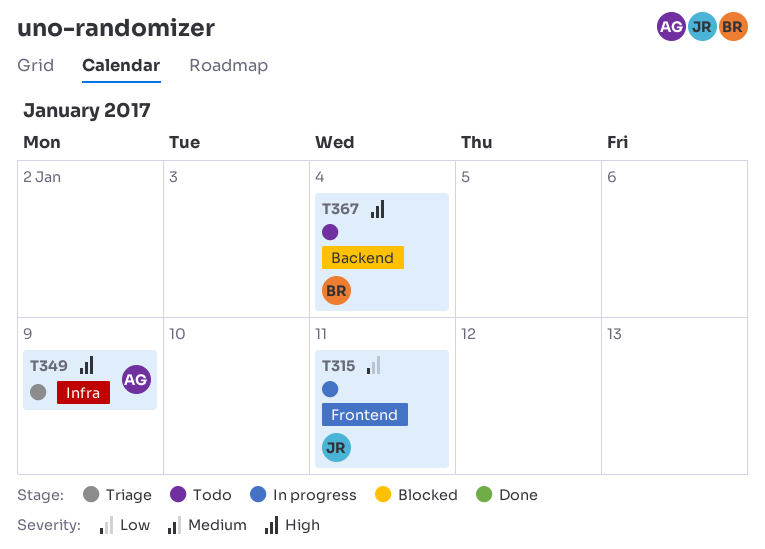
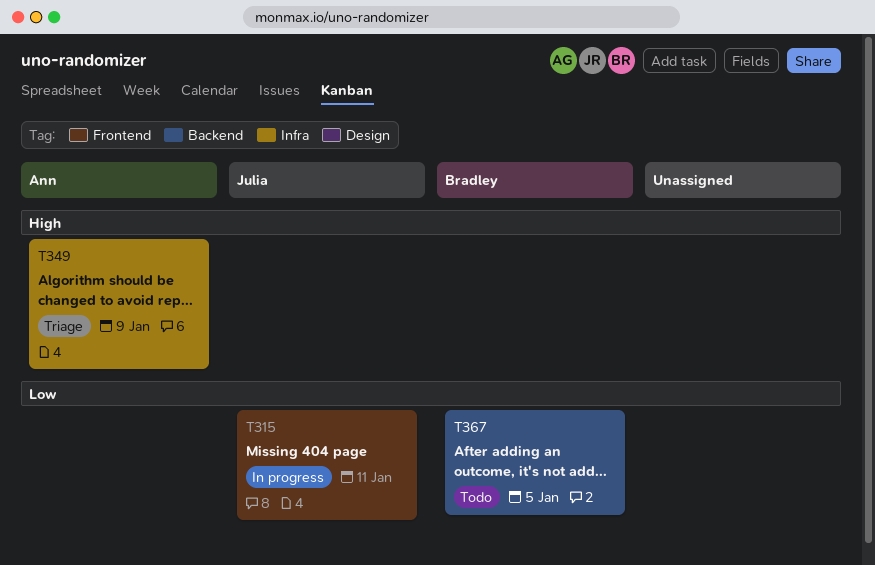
T367, priority: High -> Low
T367, due: Jan 4 -> Jan 5

